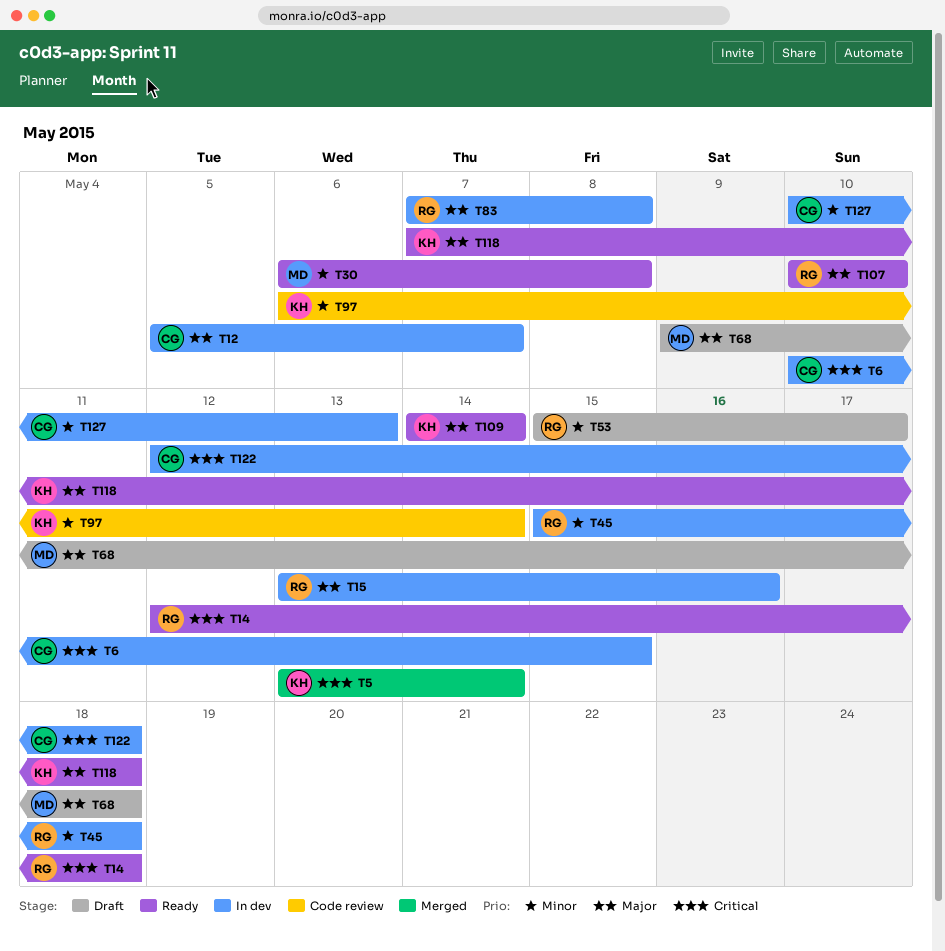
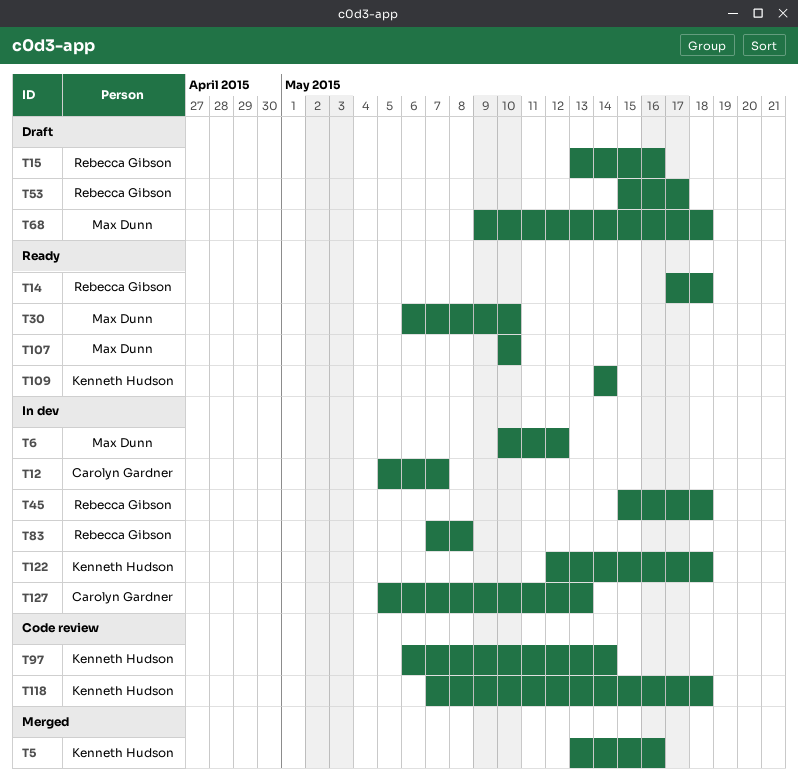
T5, due: May 14 -> May 16
T6, owner: Carolyn Gardner -> Max Dunn
T6, due: May 15 -> May 12
T14, start: May 12 -> May 17
T15, status: In dev -> Draft
T30, due: May 8 -> May 10
T107, owner: Rebecca Gibson -> Max Dunn
T118, status: Ready -> Code review
T122, owner: Carolyn Gardner -> Kenneth Hudson
T127, start: May 10 -> May 5

